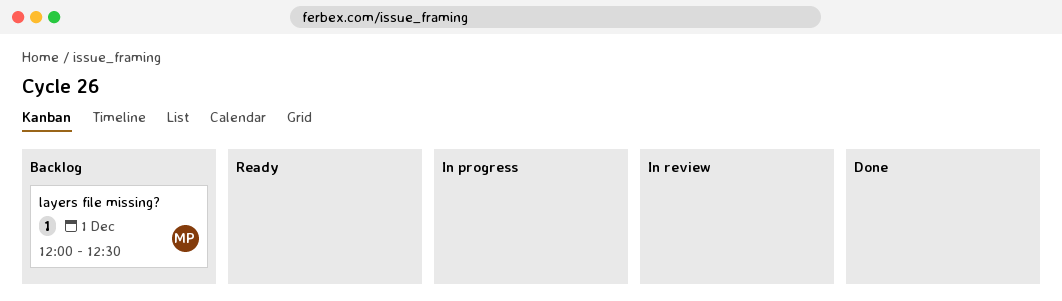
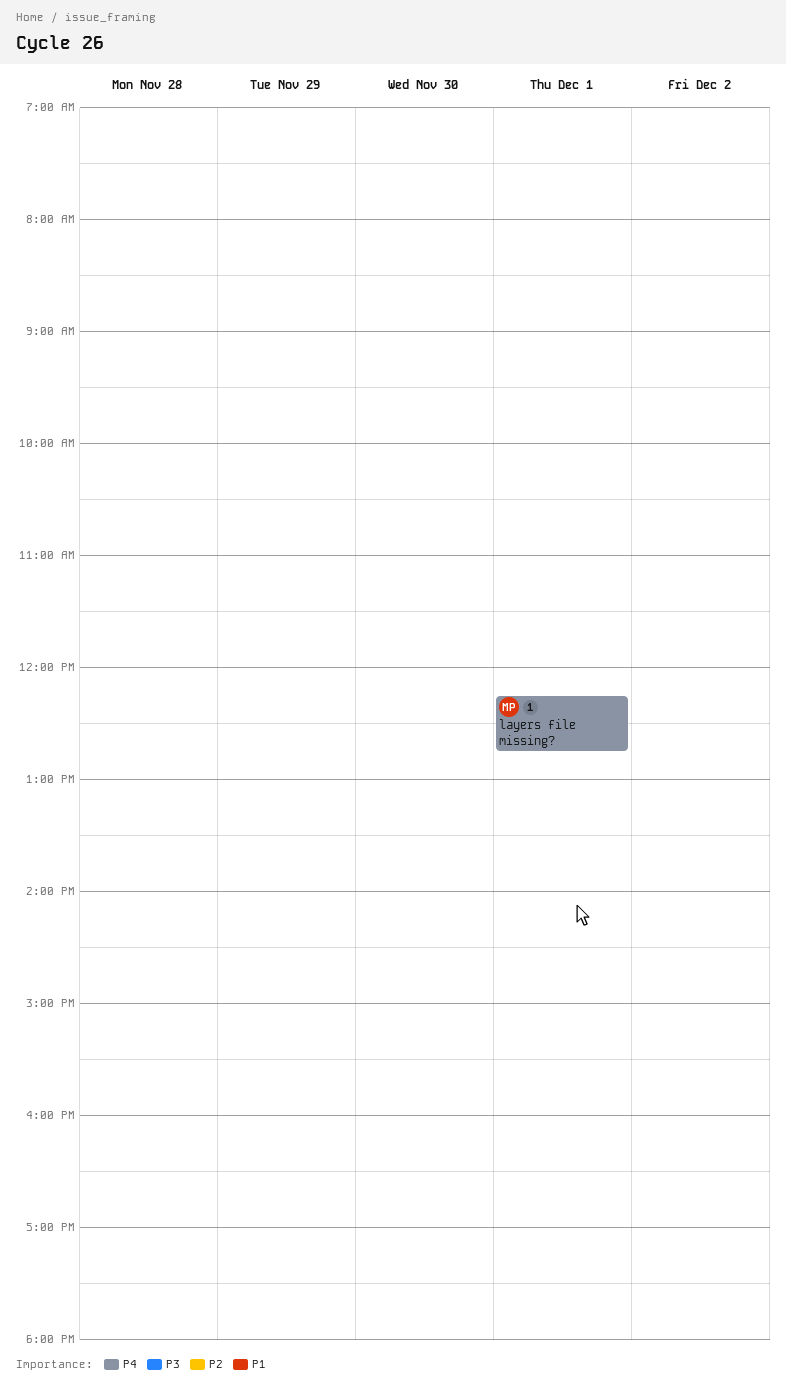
layers file missing?, begins: 12:00 -> 12:15
layers file missing?, ends: 12:30 -> 12:45

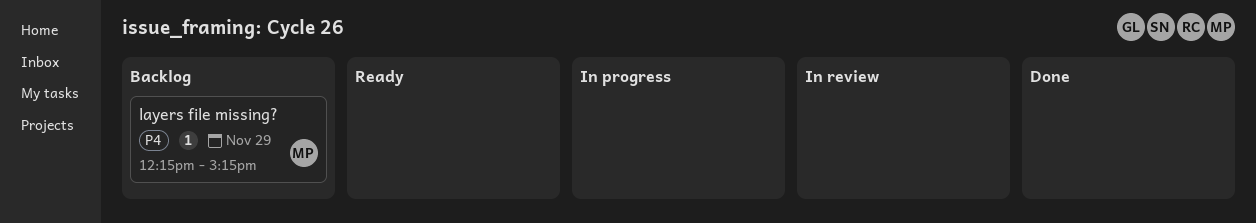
layers file missing?, day: Dec 1 -> Nov 29
layers file missing?, ends: 12:45 -> 15:15

